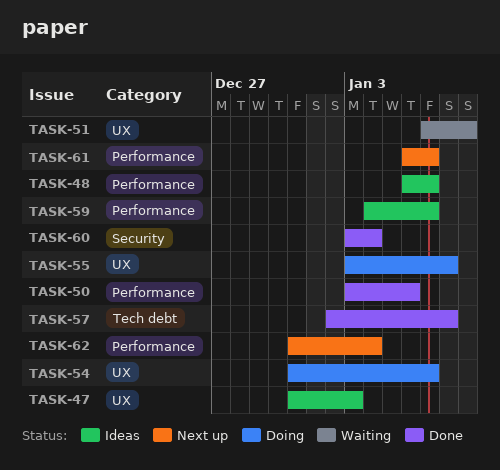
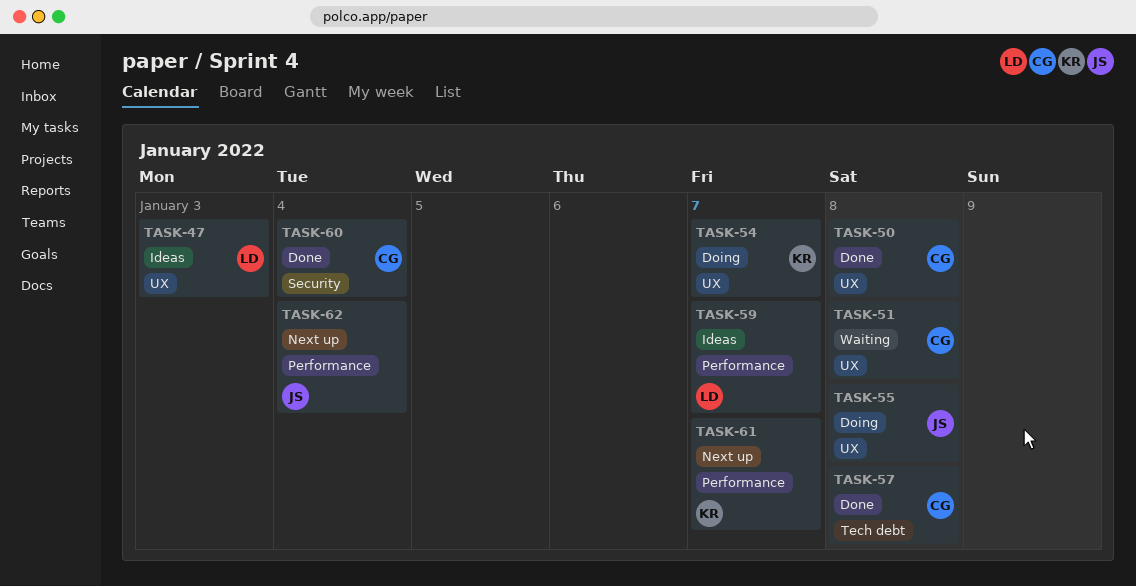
TASK-48: present -> none
TASK-50, label: Performance -> UX
TASK-50, due: Jan 6 -> Jan 8
TASK-51, due: Jan 9 -> Jan 8

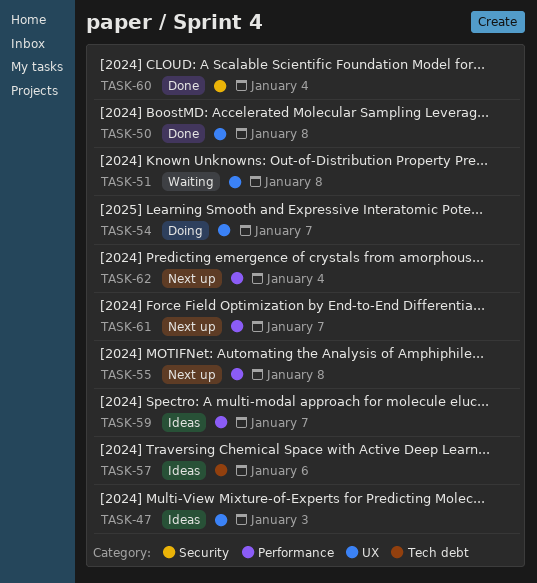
TASK-55, status: Doing -> Next up
TASK-55, label: UX -> Performance
TASK-57, status: Done -> Ideas
TASK-57, due: Jan 8 -> Jan 6

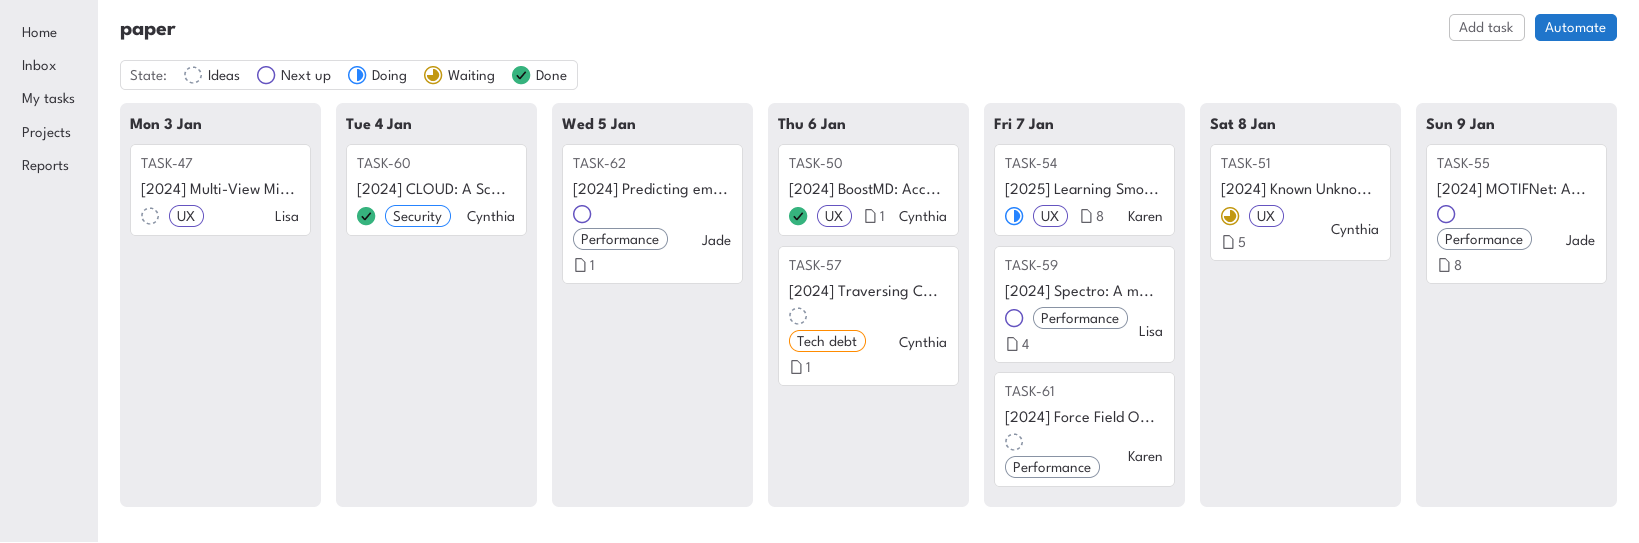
TASK-50, due: Jan 8 -> Jan 6
TASK-55, due: Jan 8 -> Jan 9
TASK-59, status: Ideas -> Next up
TASK-61, status: Next up -> Ideas
TASK-62, due: Jan 4 -> Jan 5

